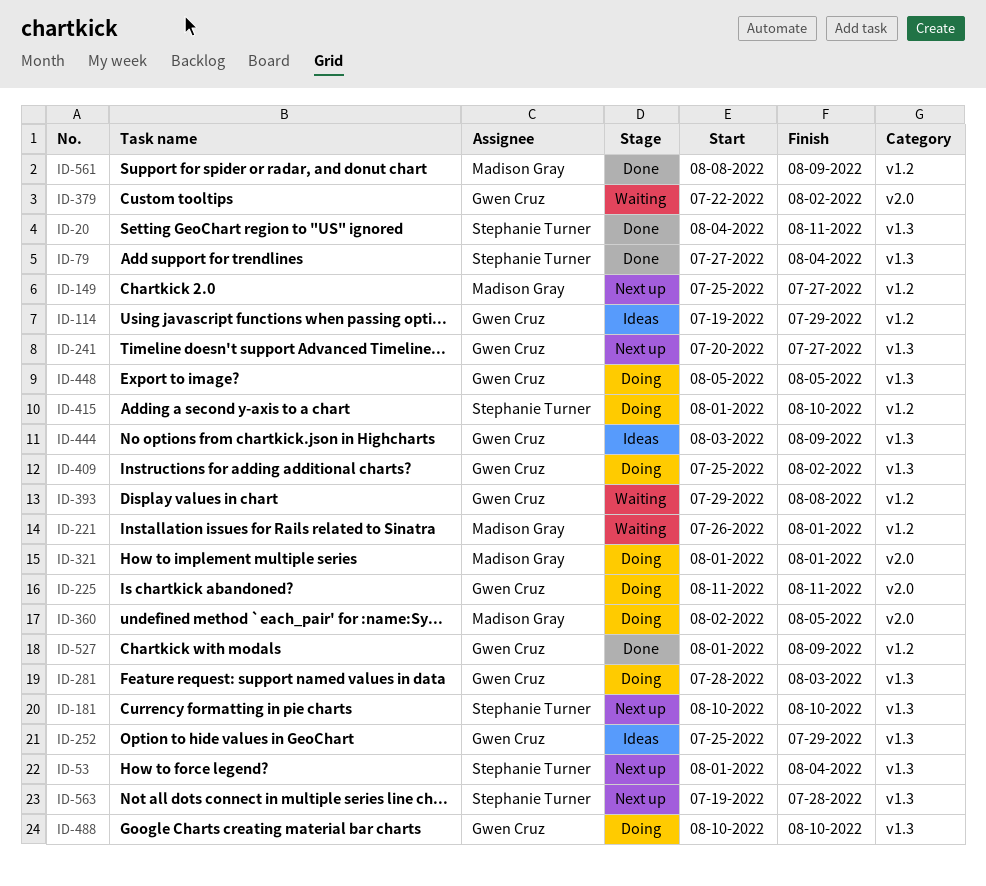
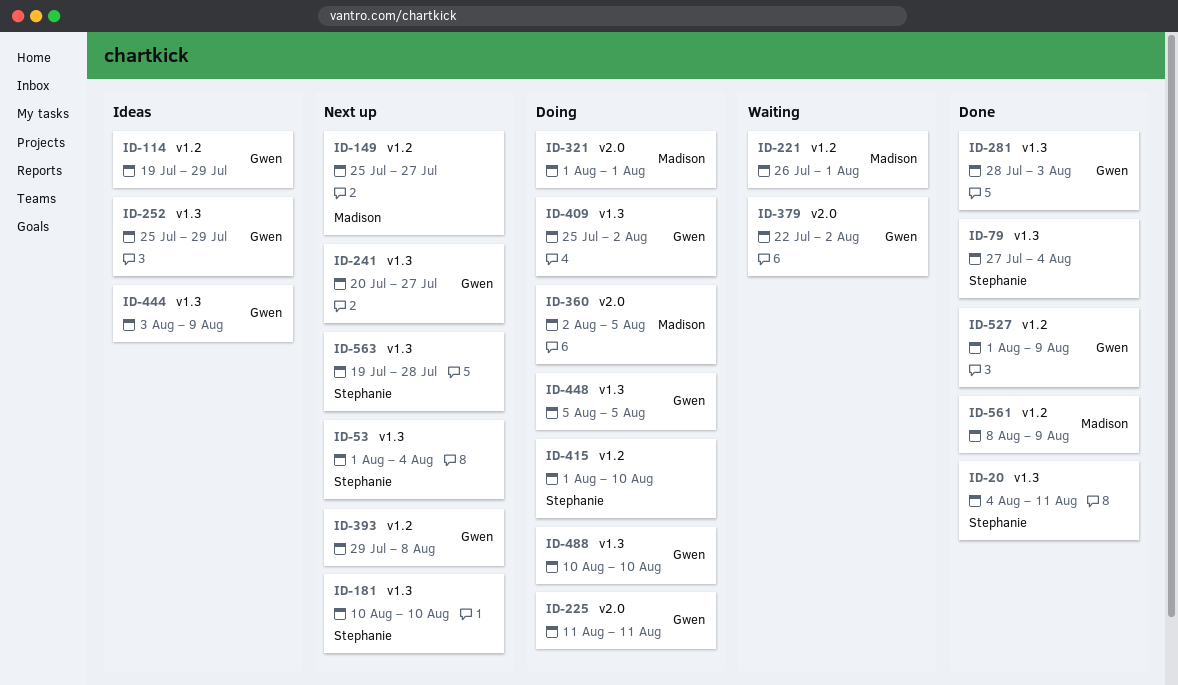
ID-281, status: Doing -> Done
ID-393, status: Waiting -> Next up

